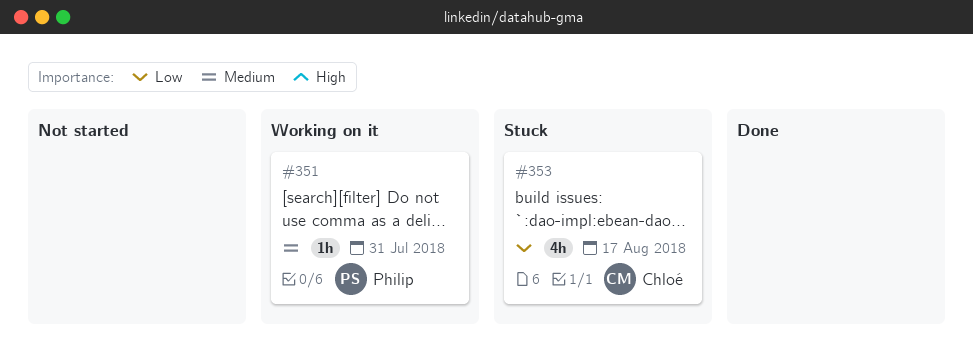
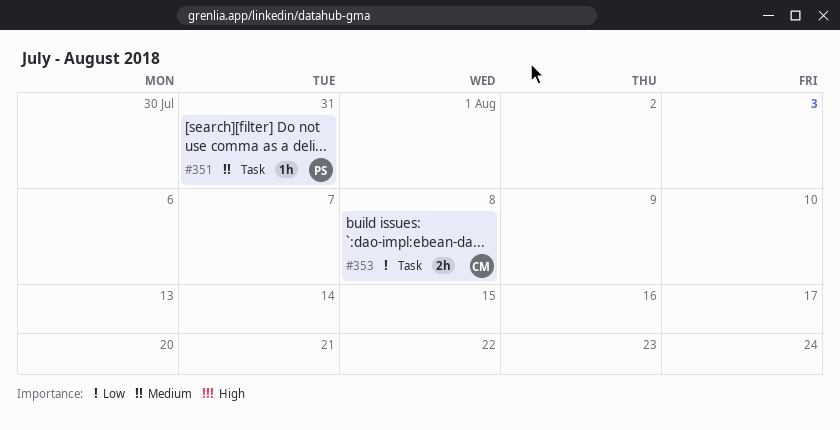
#353, estimate: 4h -> 2h
#353, due: Aug 17 -> Aug 8

